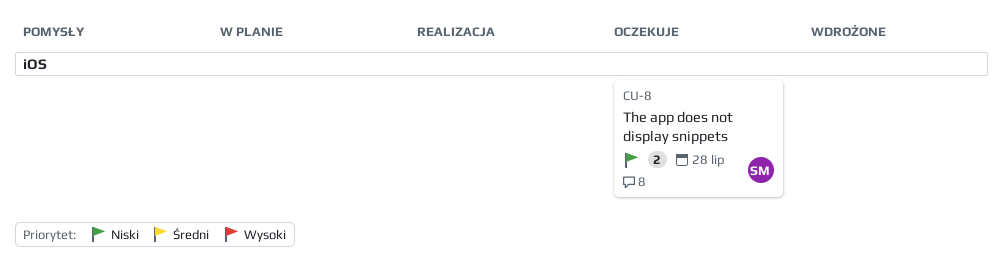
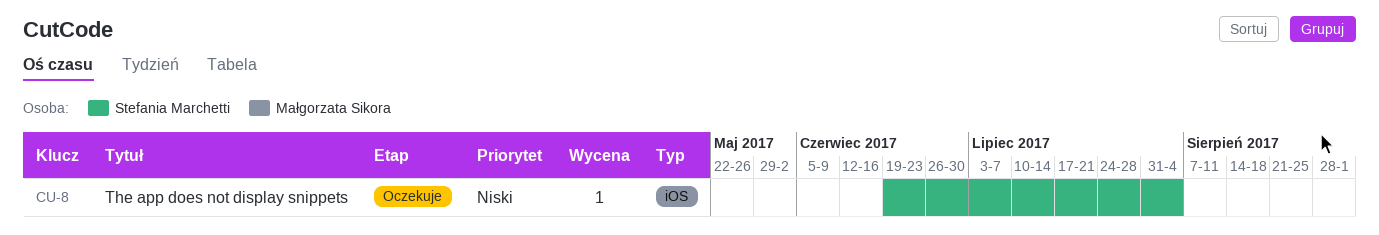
CU-8, estimate: 2 -> 1
CU-8, due: Jul 28 -> Aug 4

